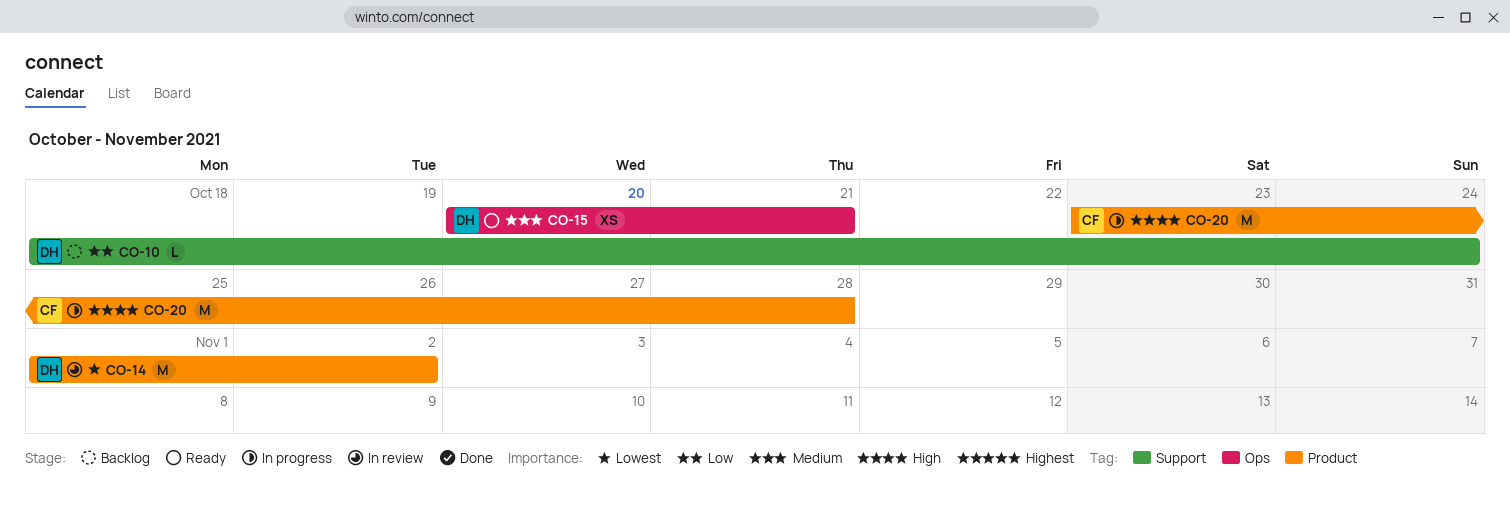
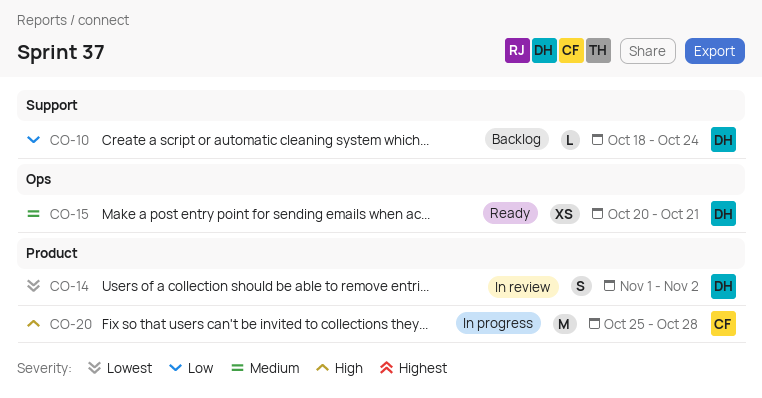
CO-14, estimate: M -> S
CO-20, start: Oct 23 -> Oct 25

